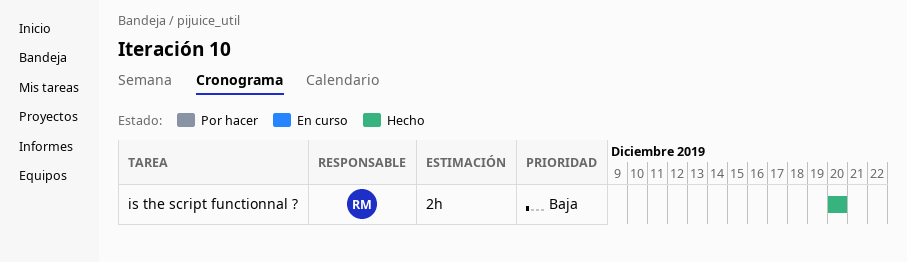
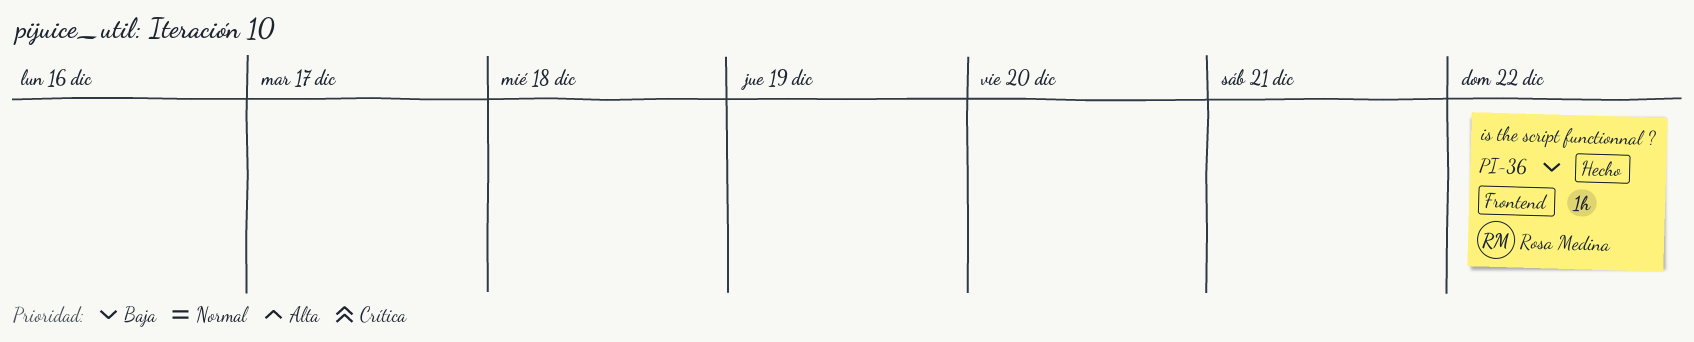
is the script functionnal ?, estimate: 2h -> 1h
is the script functionnal ?, due: Dec 20 -> Dec 22

